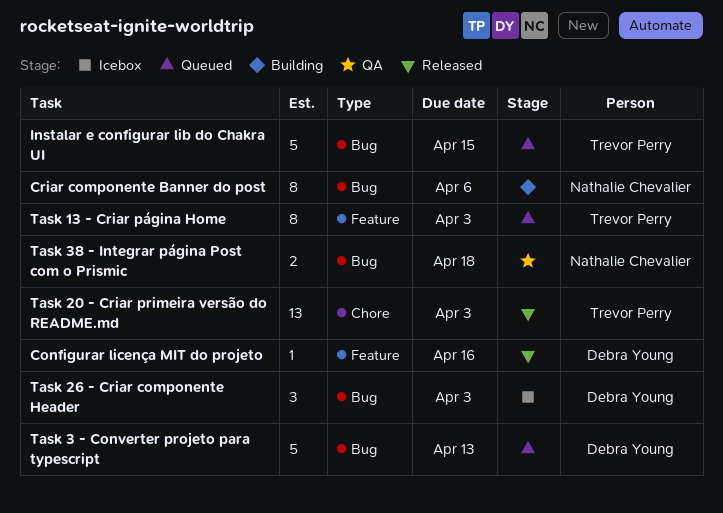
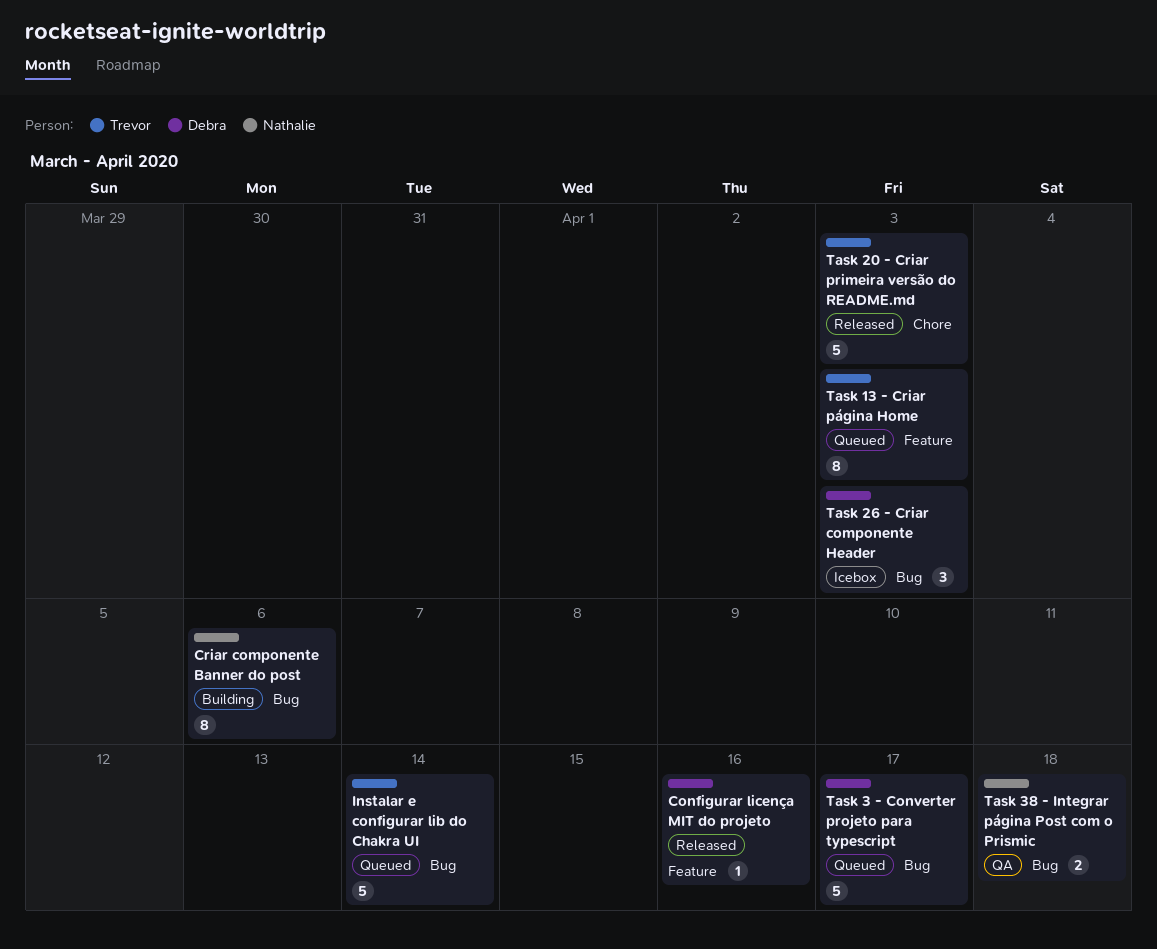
Instalar e configurar lib do Chakra UI, due: Apr 15 -> Apr 14
Task 20 - Criar primeira versão do README.md, estimate: 13 -> 5
Task 3 - Converter projeto para typescript, due: Apr 13 -> Apr 17

